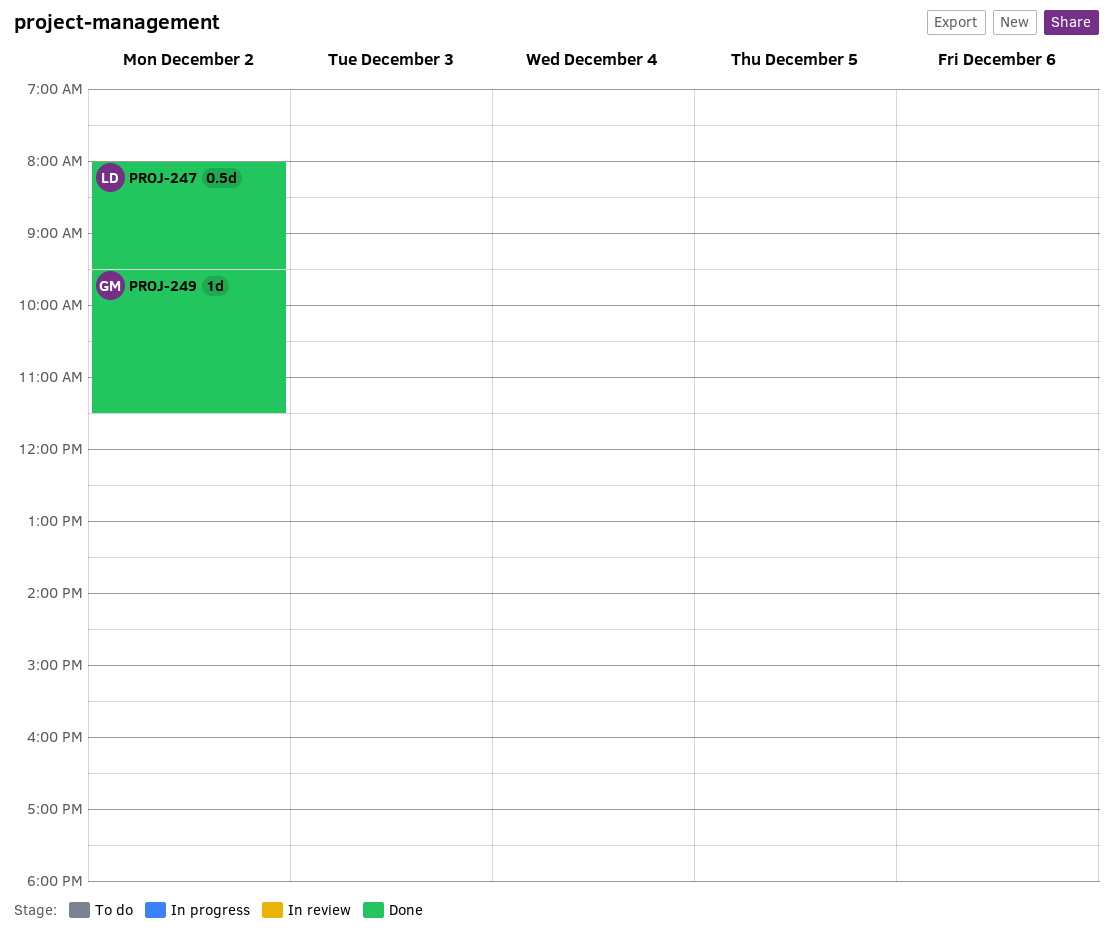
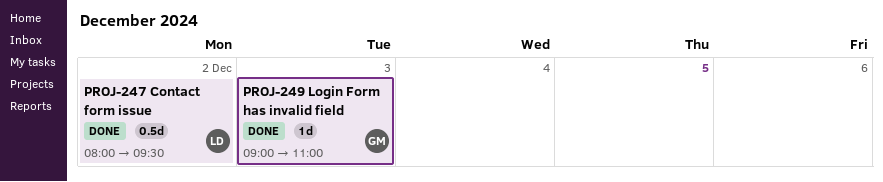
PROJ-249, day: Dec 2 -> Dec 3
PROJ-249, begins: 09:30 -> 09:00
PROJ-249, ends: 11:30 -> 11:00

